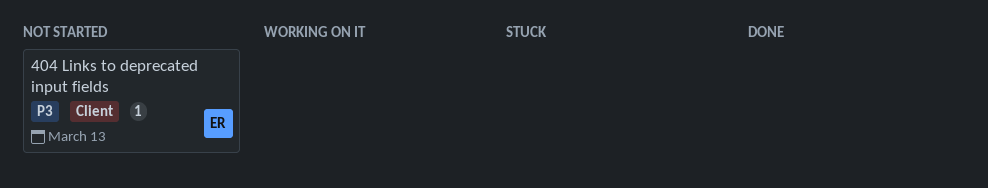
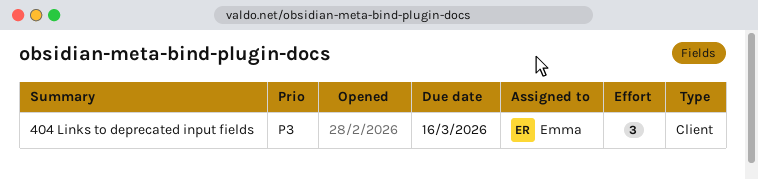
404 Links to deprecated input fields, estimate: 1 -> 3
404 Links to deprecated input fields, due: Mar 13 -> Mar 16

